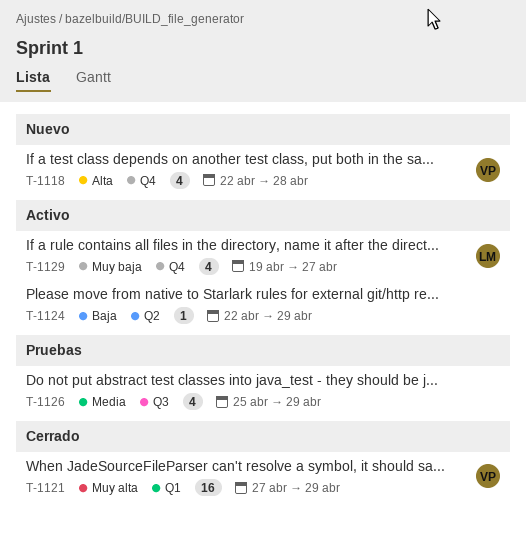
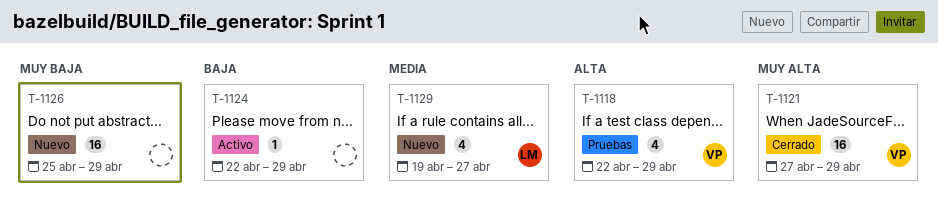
T-1118, status: Nuevo -> Pruebas
T-1118, due: Apr 28 -> Apr 29
T-1126, status: Pruebas -> Nuevo
T-1126, priority: Media -> Muy baja
T-1126, estimate: 4 -> 16
T-1129, status: Activo -> Nuevo
T-1129, priority: Muy baja -> Media

